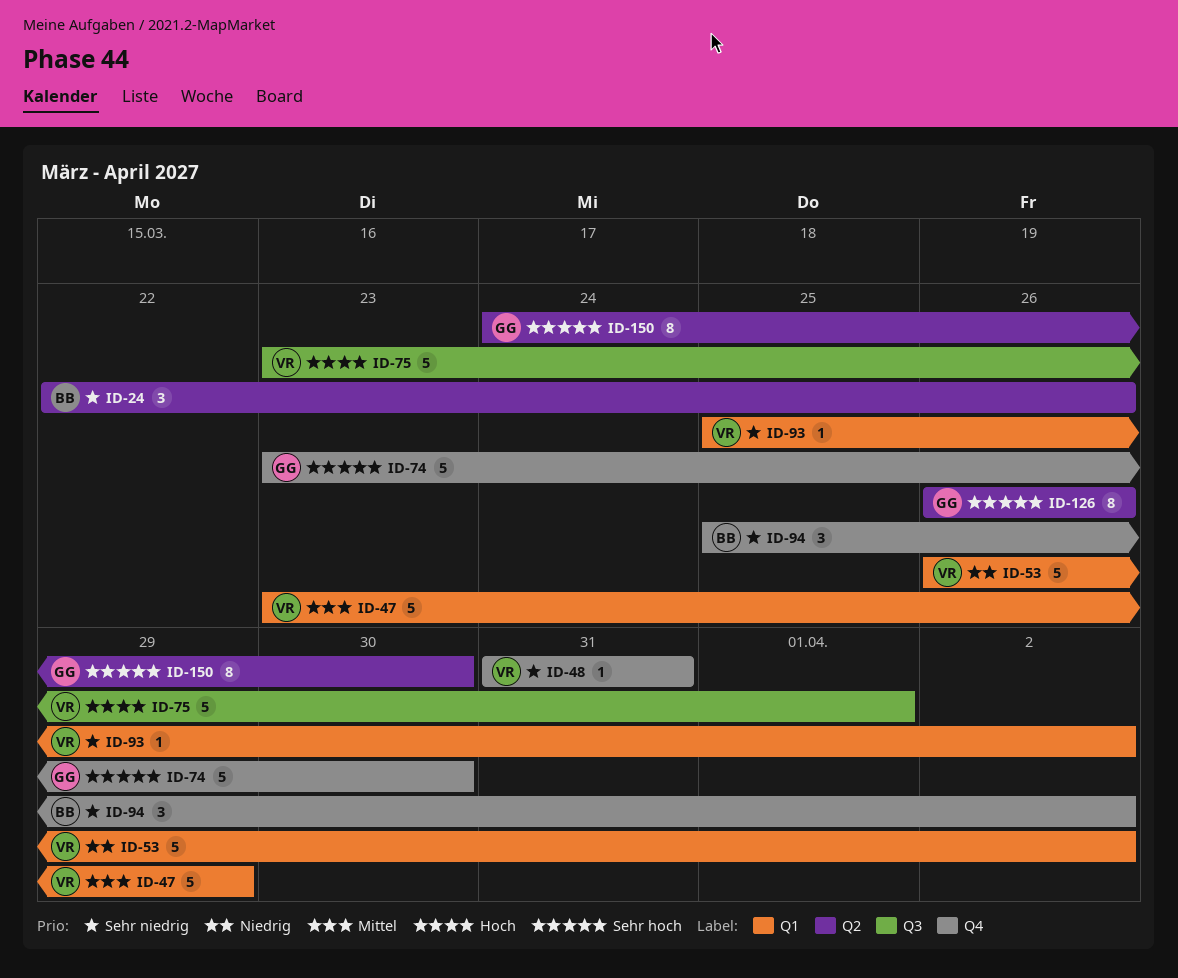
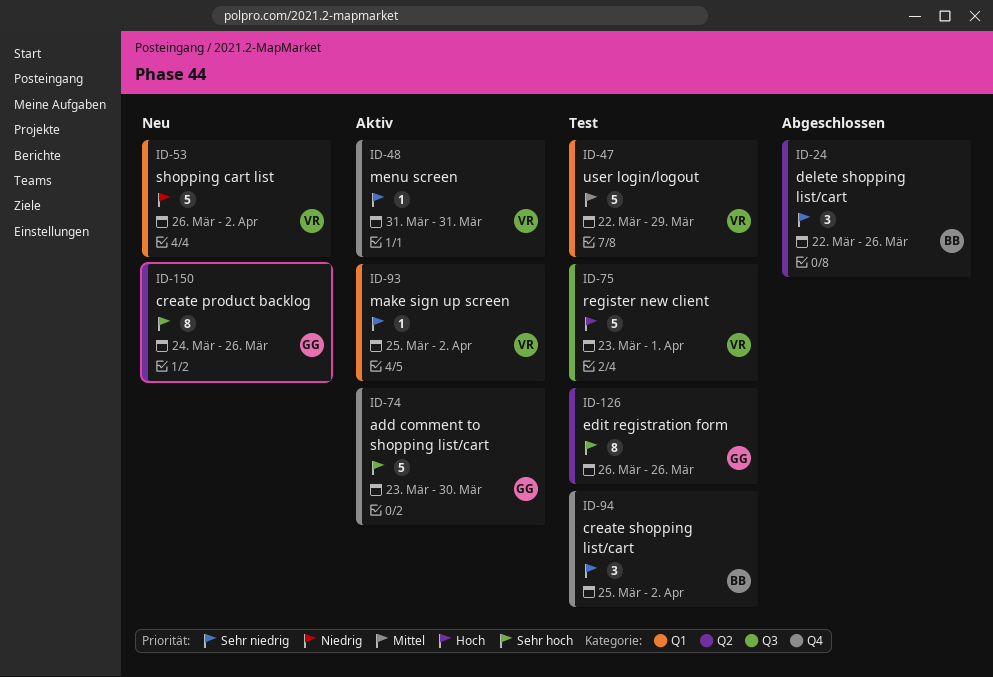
ID-47, start: Mar 23 -> Mar 22
ID-150, due: Mar 30 -> Mar 26

